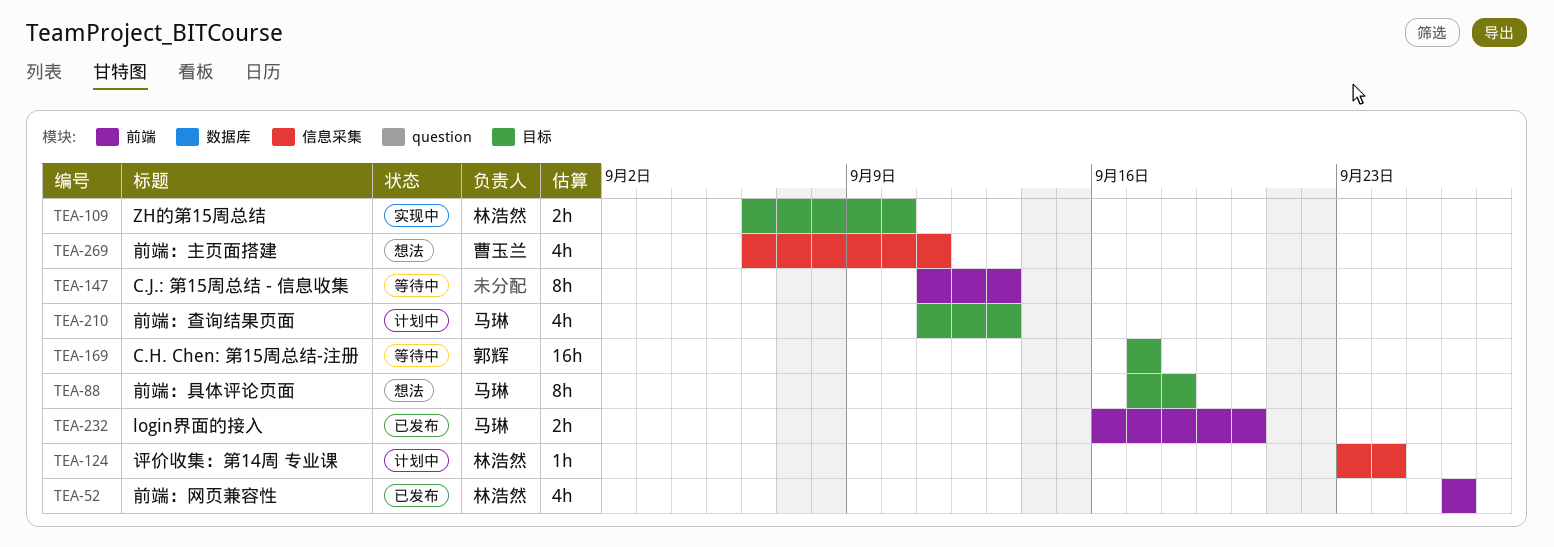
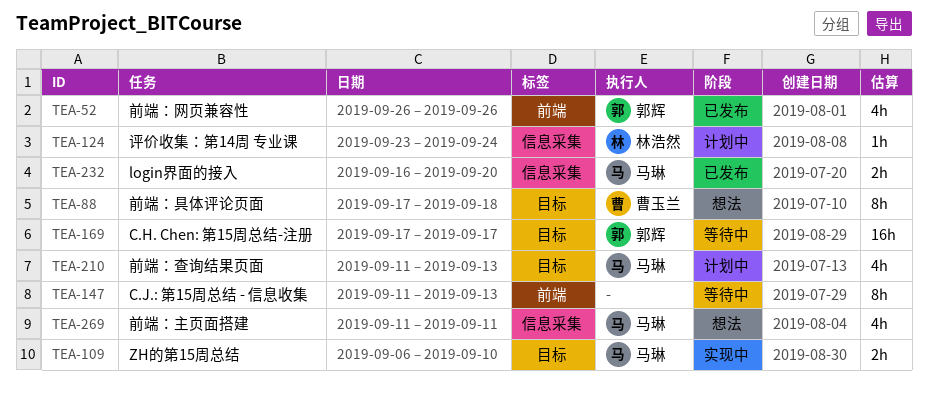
TEA-52, owner: 林浩然 -> 郭辉
TEA-88, owner: 马琳 -> 曹玉兰
TEA-109, owner: 林浩然 -> 马琳
TEA-232, label: 前端 -> 信息采集
TEA-269, owner: 曹玉兰 -> 马琳
TEA-269, start: Sep 6 -> Sep 11

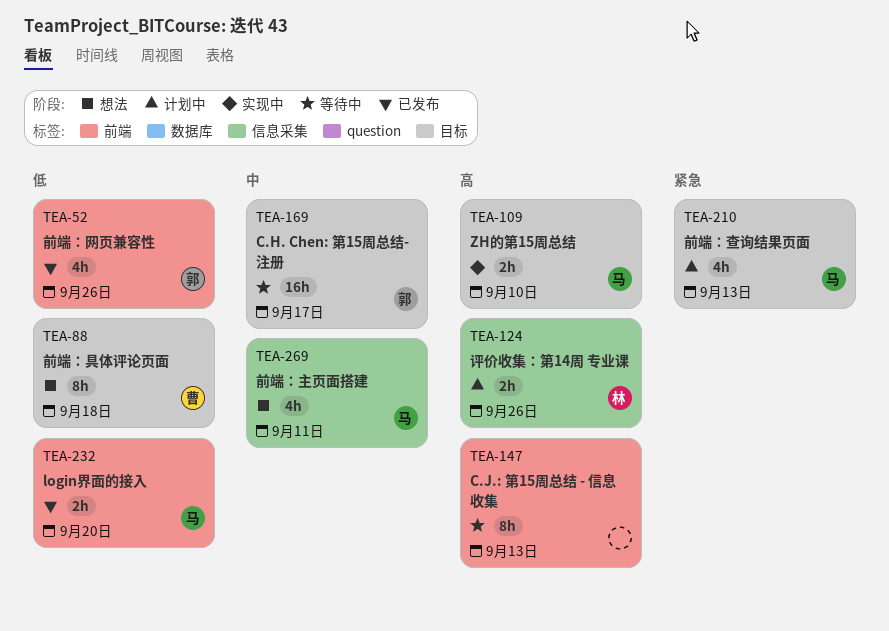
TEA-124, estimate: 1h -> 2h
TEA-124, due: Sep 24 -> Sep 26
TEA-232, label: 信息采集 -> 前端

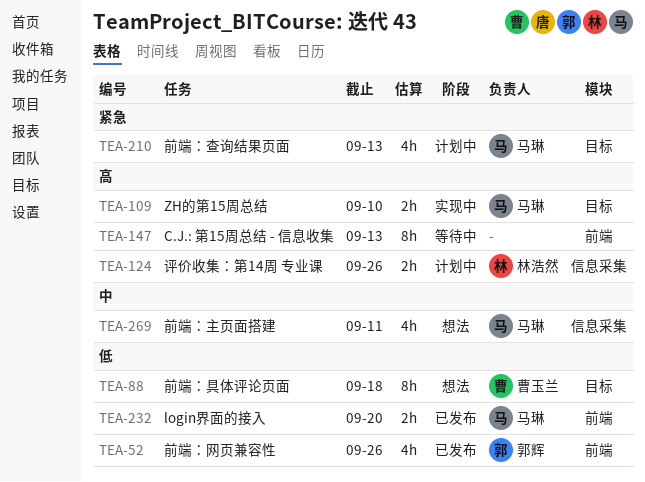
TEA-169: present -> none

